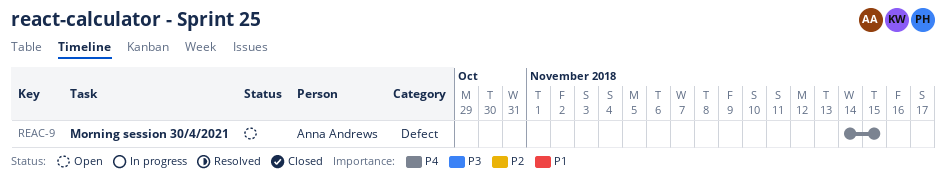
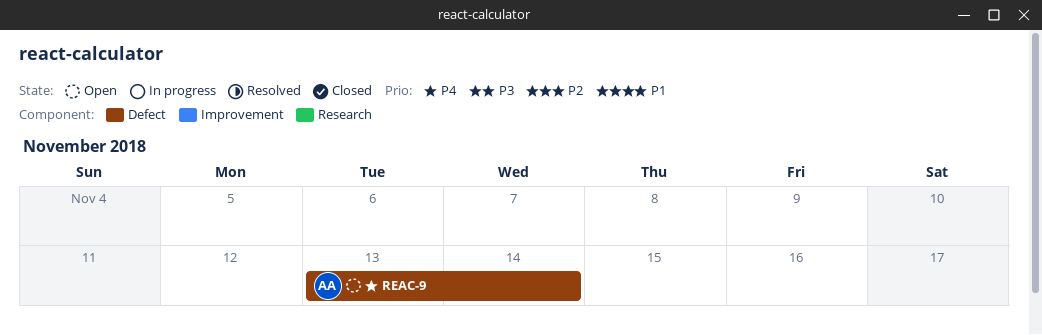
REAC-9, start: Nov 14 -> Nov 13
REAC-9, due: Nov 15 -> Nov 14

